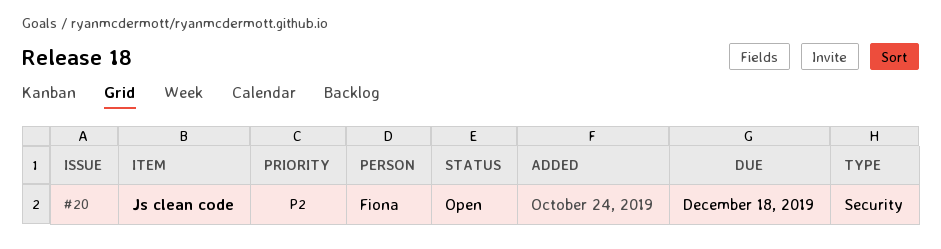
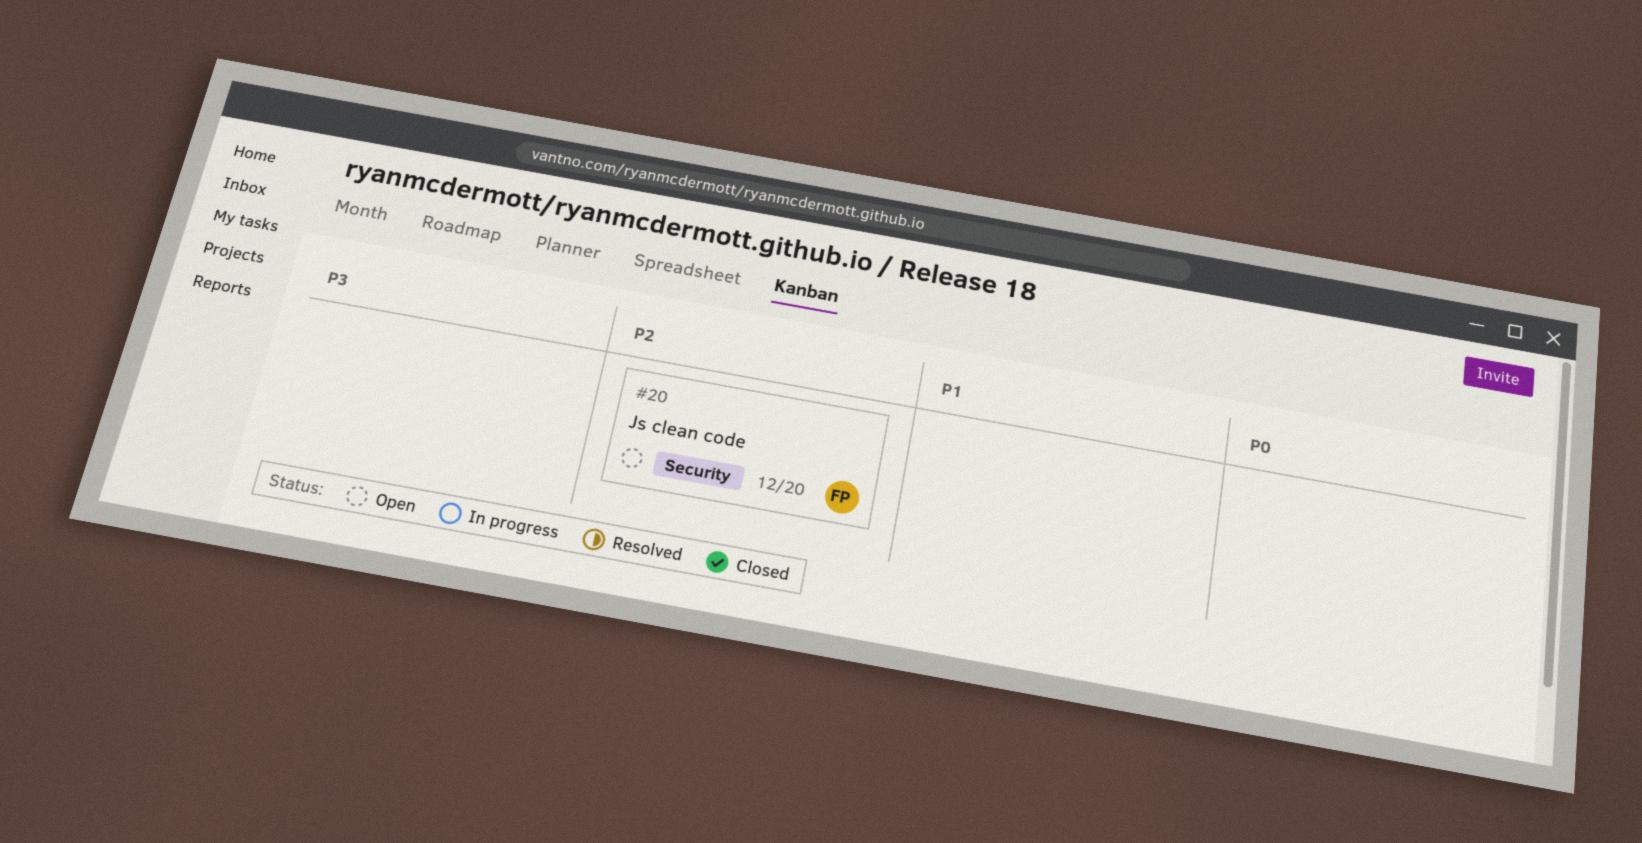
#20, due: Dec 18 -> Dec 20

